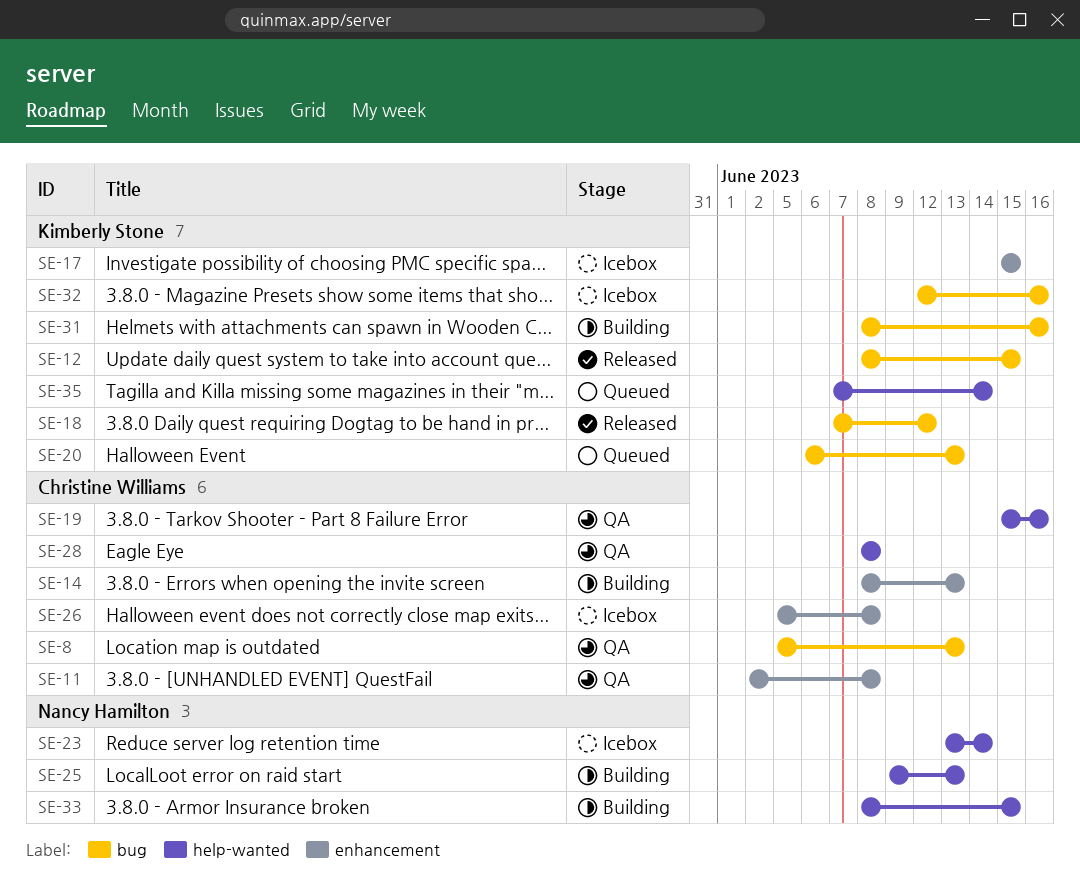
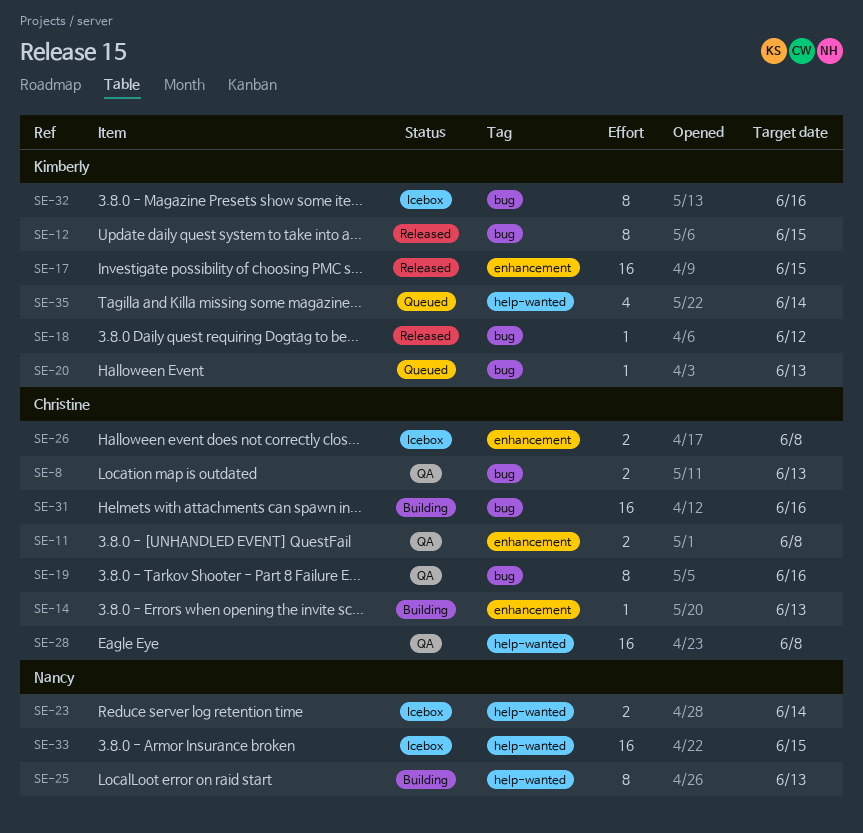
SE-17, status: Icebox -> Released
SE-19, label: help-wanted -> bug
SE-31, owner: Kimberly Stone -> Christine Williams
SE-33, status: Building -> Icebox

